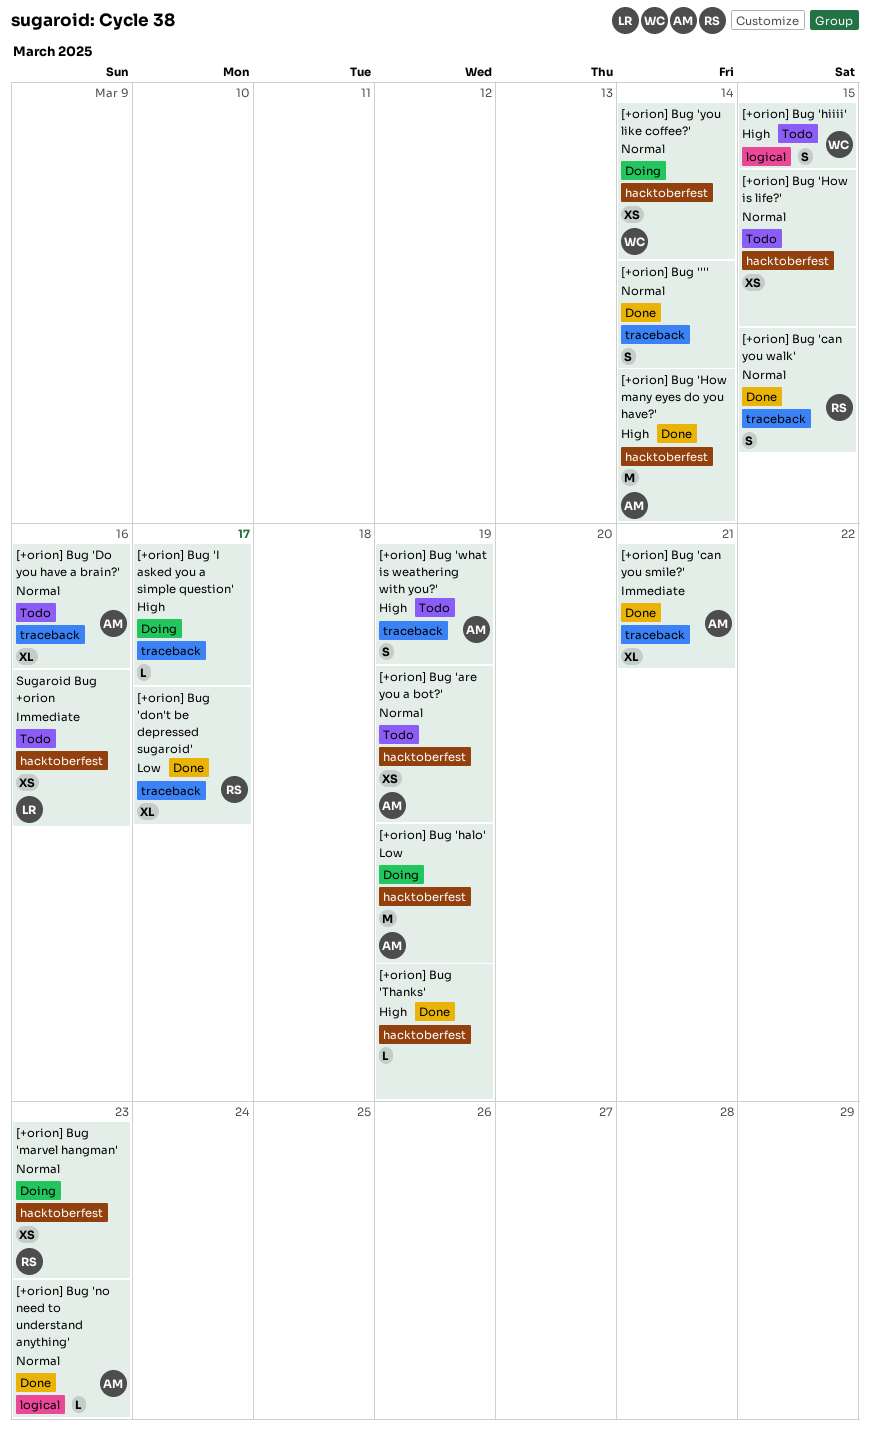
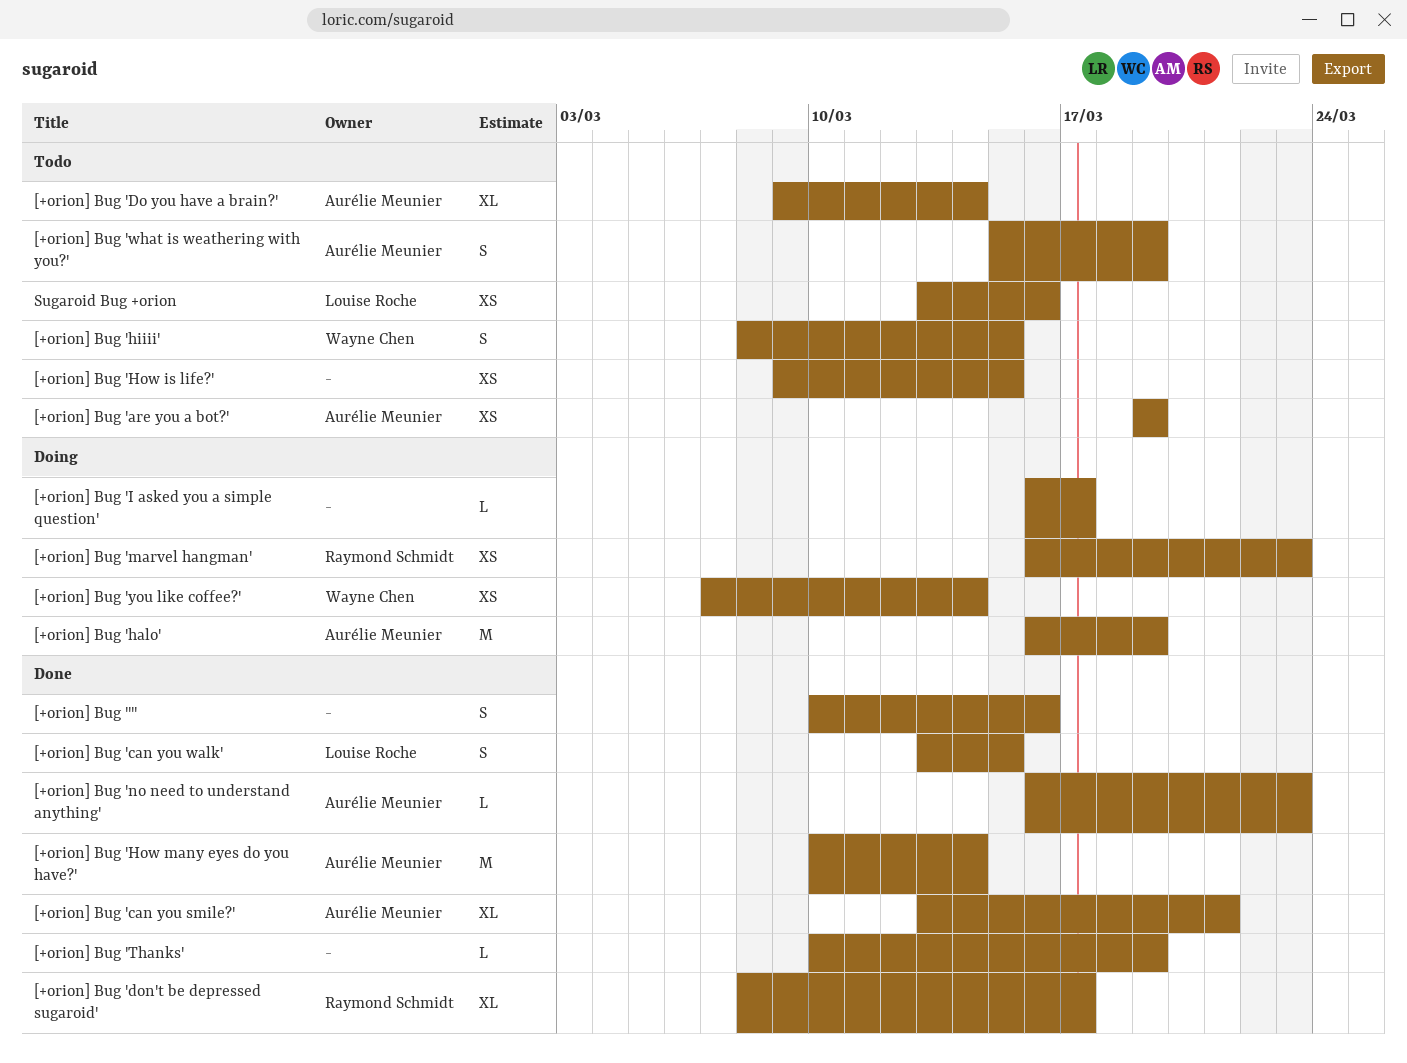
[+orion] Bug '''', due: Mar 14 -> Mar 16
[+orion] Bug 'can you walk', owner: Raymond Schmidt -> Louise Roche
[+orion] Bug 'Do you have a brain?', due: Mar 16 -> Mar 14

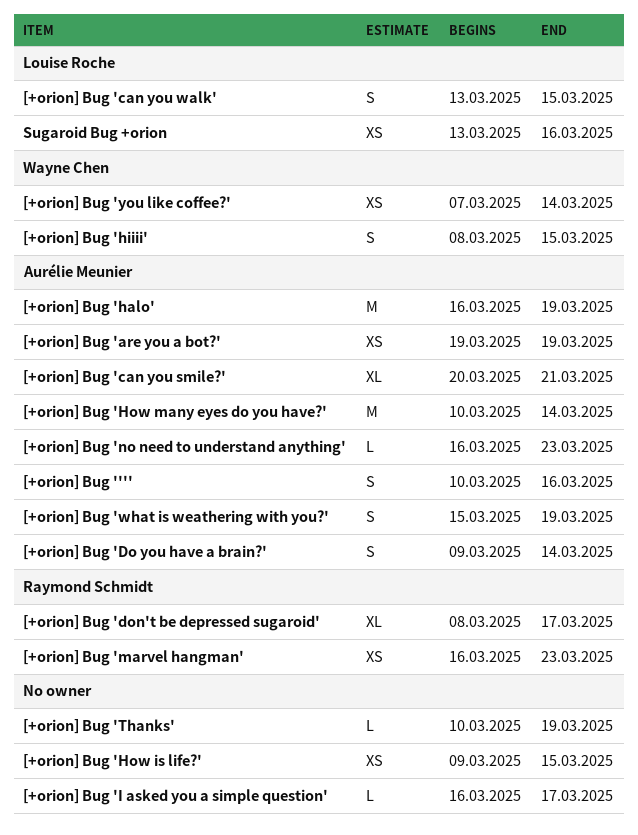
[+orion] Bug '''', owner: none -> Aurélie Meunier
[+orion] Bug 'can you smile?', start: Mar 13 -> Mar 20
[+orion] Bug 'Do you have a brain?', estimate: XL -> S

